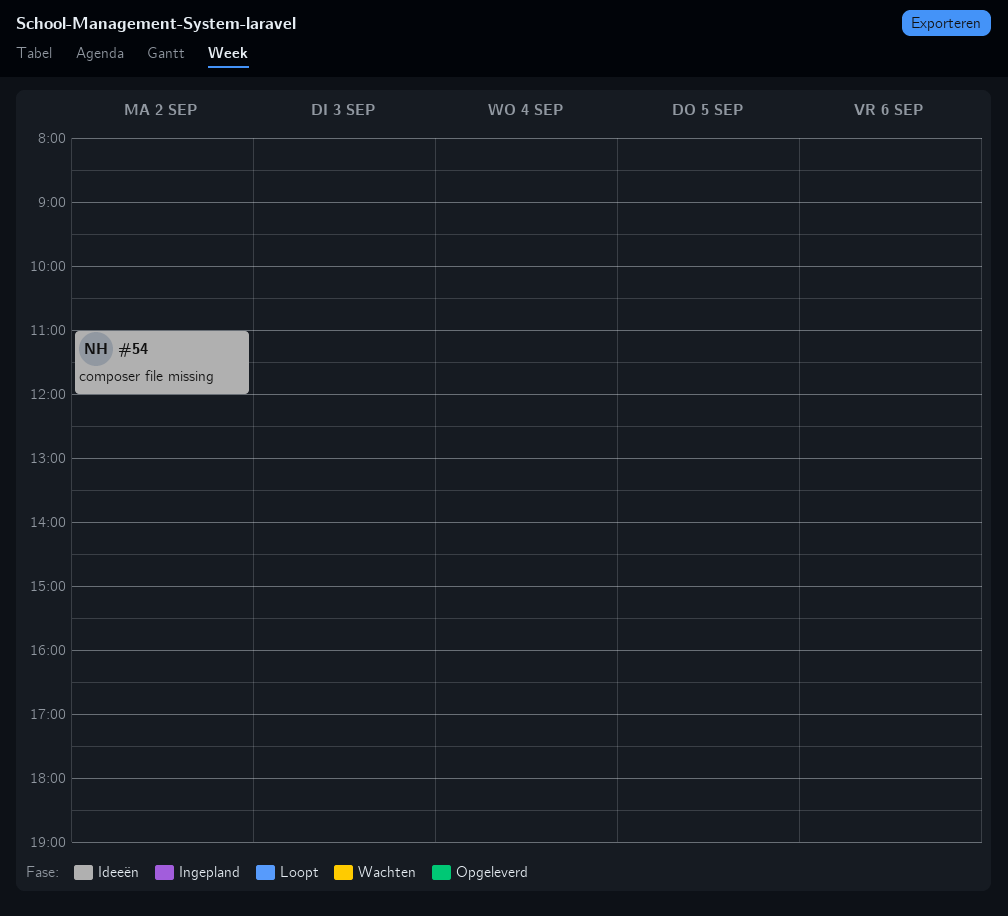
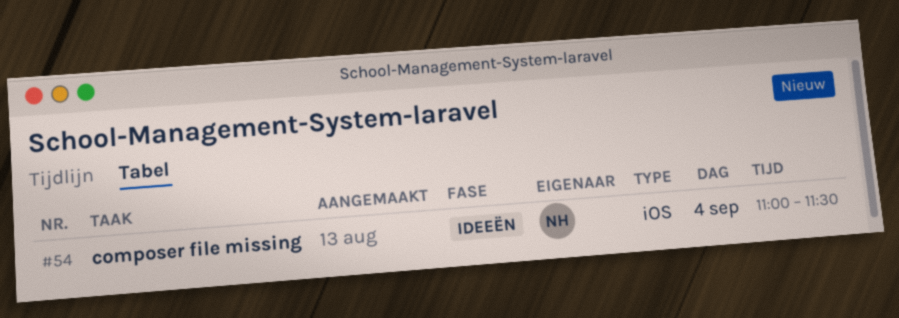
#54, day: Sep 2 -> Sep 4
#54, ends: 12:00 -> 11:30

